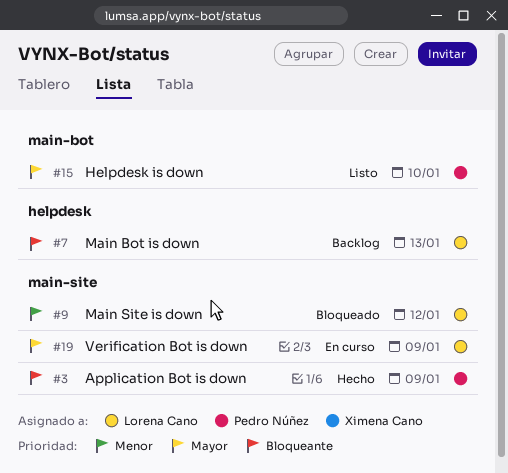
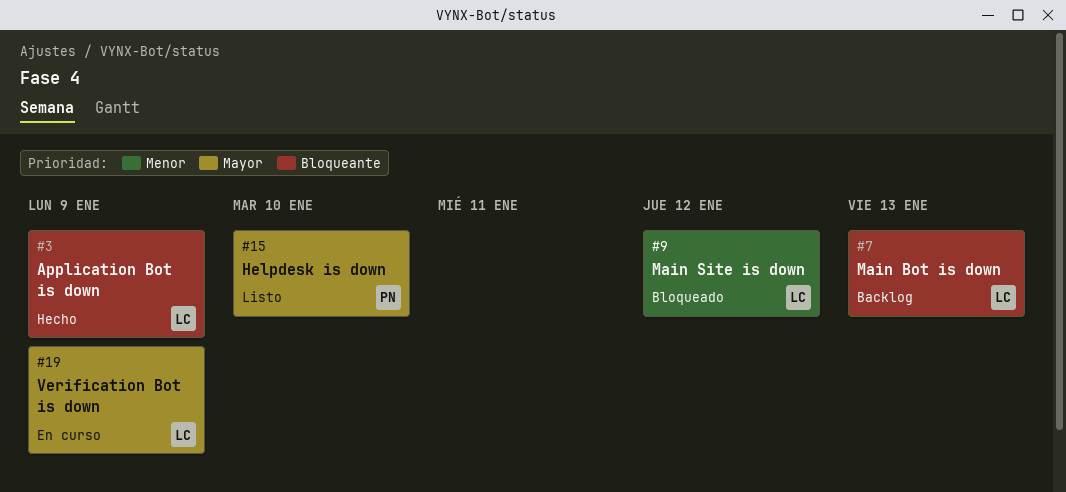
#3, owner: Pedro Núñez -> Lorena Cano

